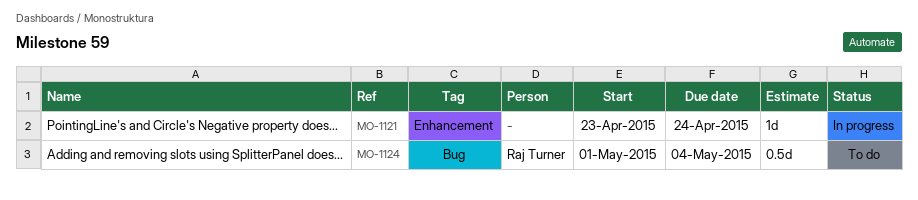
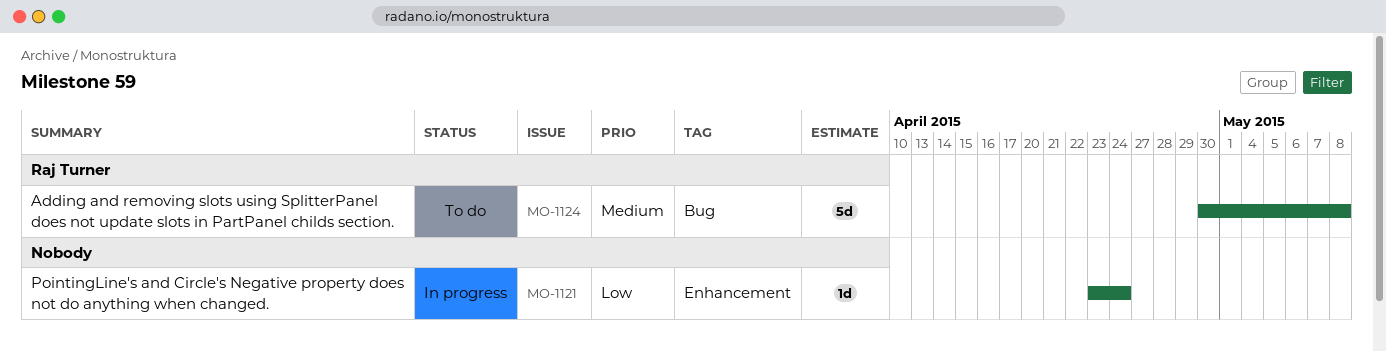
MO-1124, estimate: 0.5d -> 5d
MO-1124, start: May 1 -> Apr 30
MO-1124, due: May 4 -> May 8

